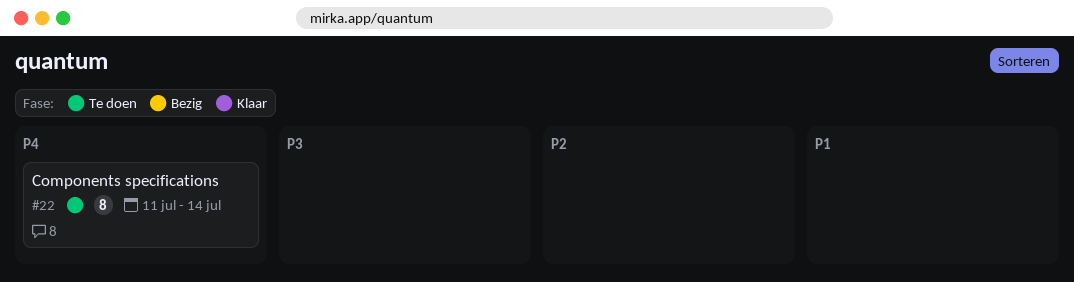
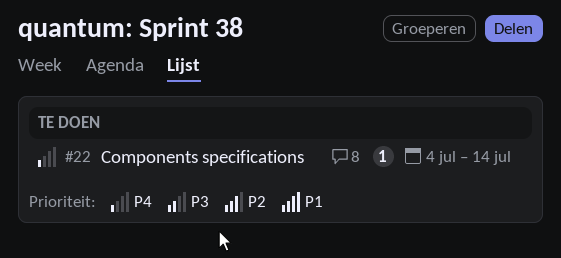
#22, estimate: 8 -> 1
#22, start: Jul 11 -> Jul 4

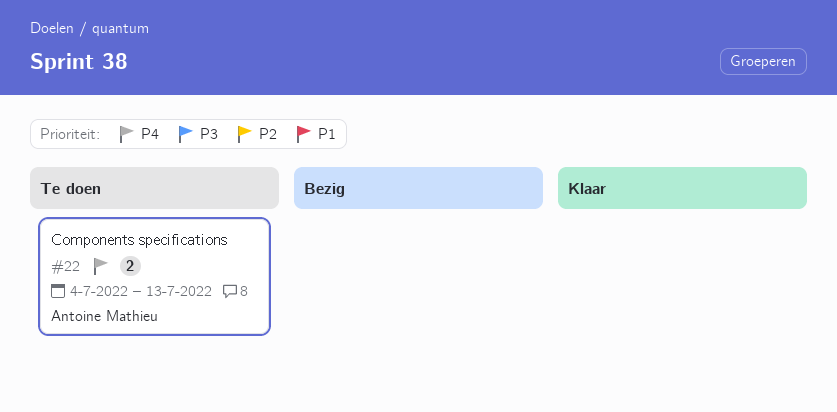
#22, estimate: 1 -> 2
#22, due: Jul 14 -> Jul 13

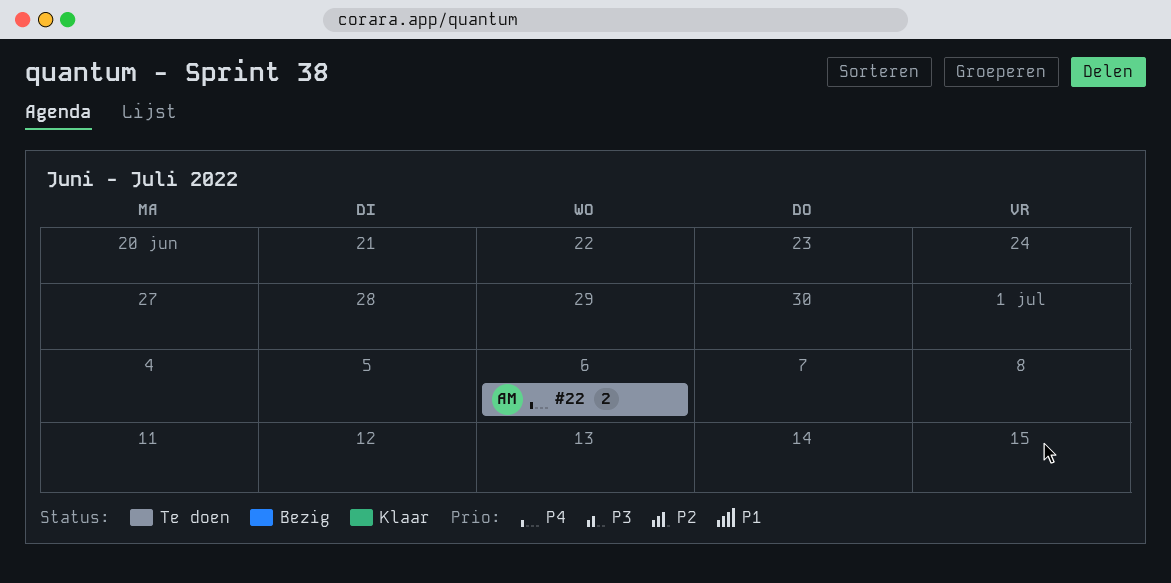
#22, start: Jul 4 -> Jul 6
#22, due: Jul 13 -> Jul 6

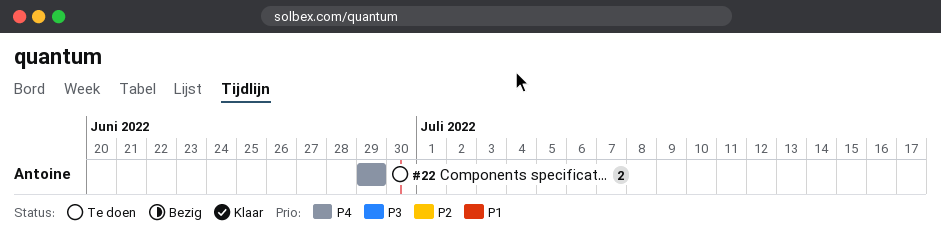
#22, start: Jul 6 -> Jun 29
#22, due: Jul 6 -> Jun 29

